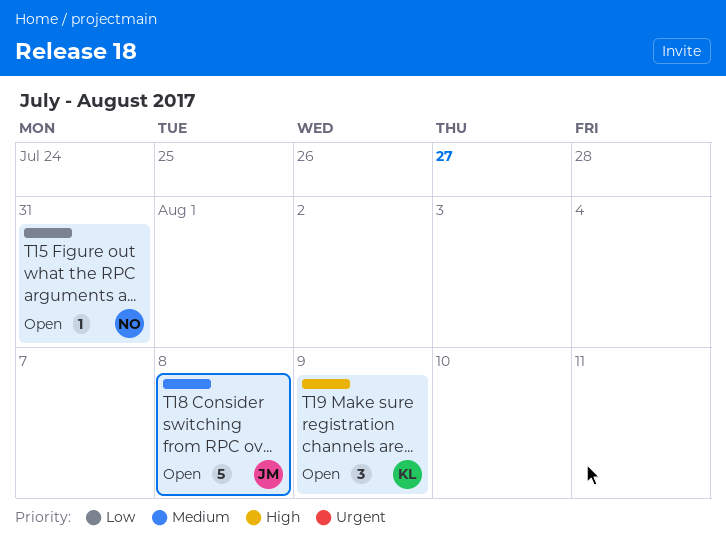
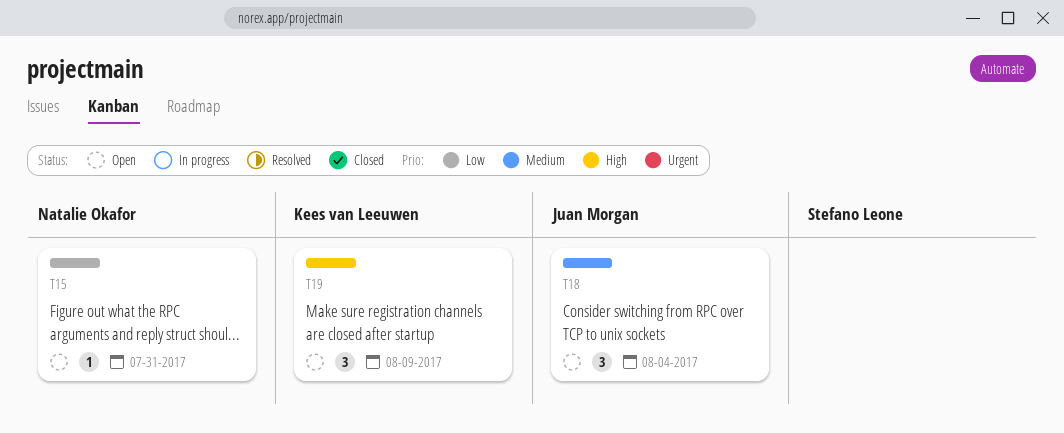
T18, estimate: 5 -> 3
T18, due: Aug 8 -> Aug 4

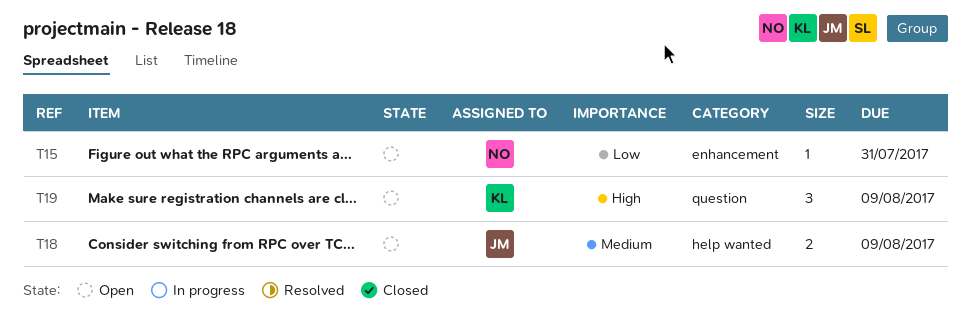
T18, estimate: 3 -> 2
T18, due: Aug 4 -> Aug 9

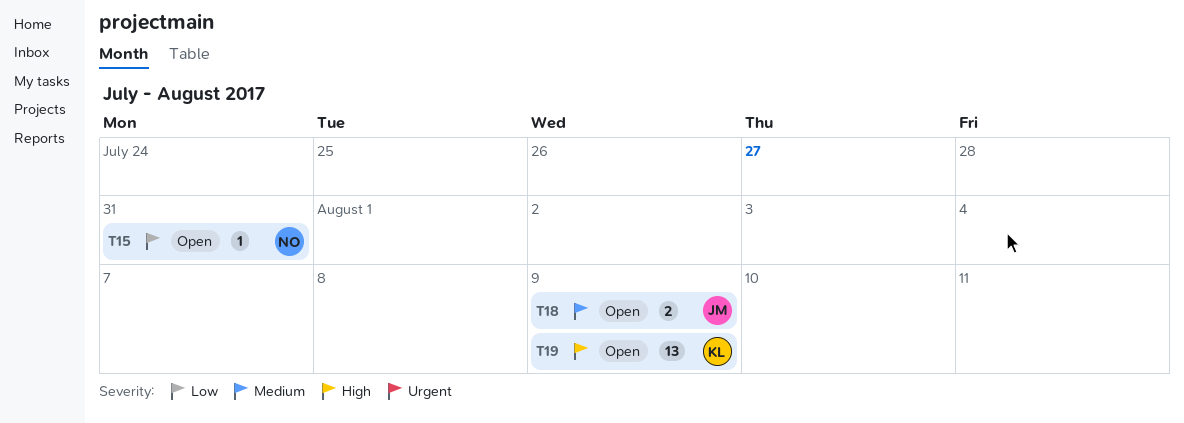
T19, estimate: 3 -> 13

